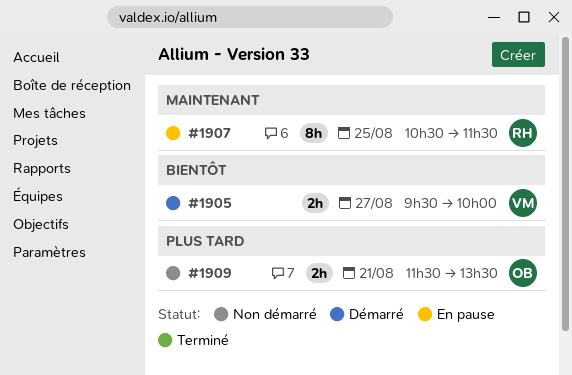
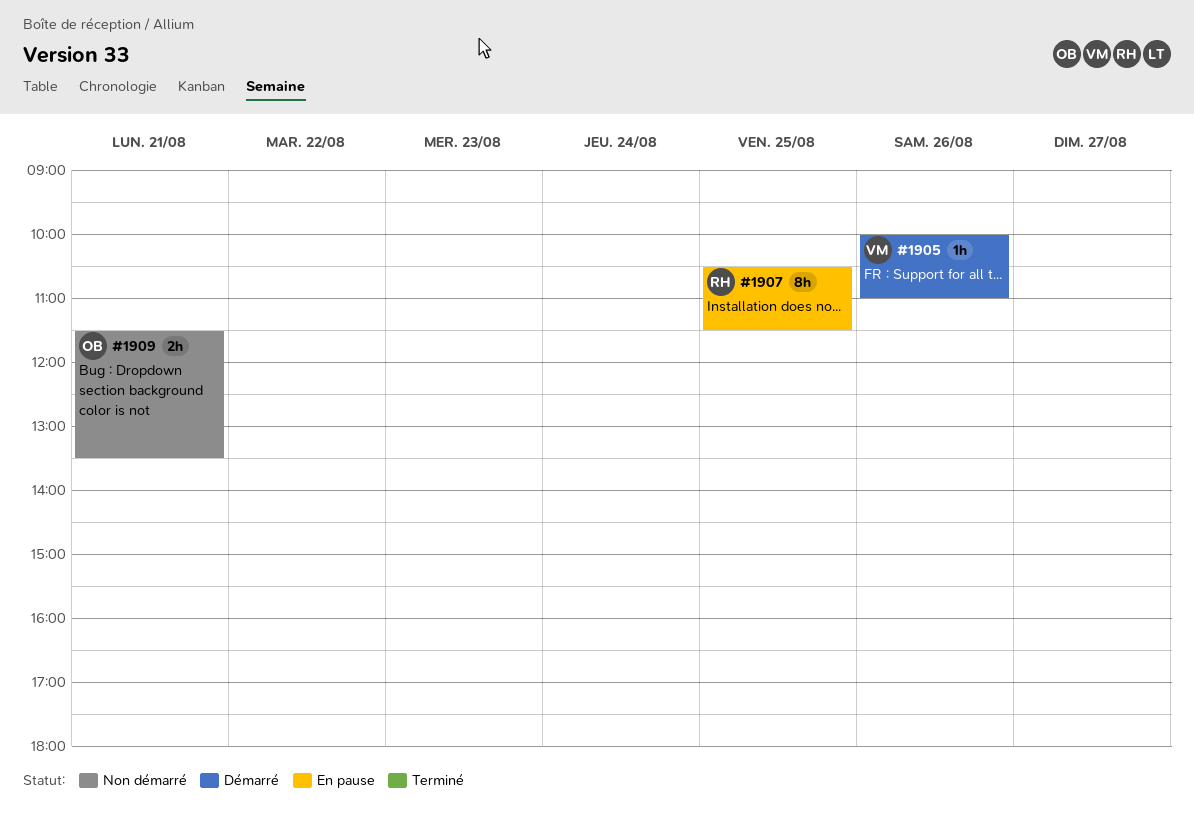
#1905, estimate: 2h -> 1h
#1905, day: Aug 27 -> Aug 26
#1905, begins: 09:30 -> 10:00
#1905, ends: 10:00 -> 11:00

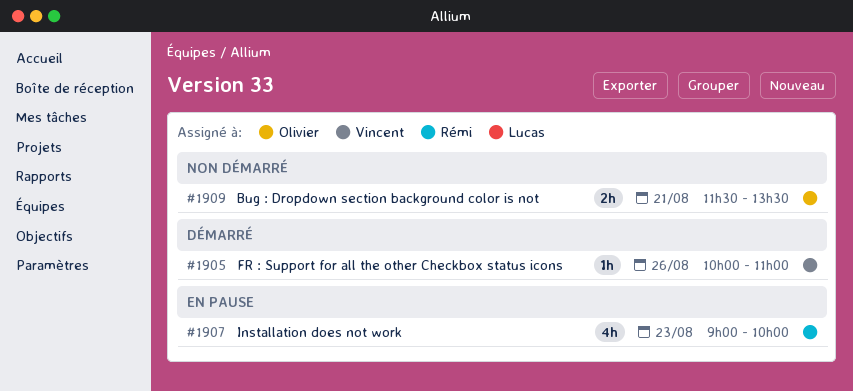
#1907, estimate: 8h -> 4h
#1907, day: Aug 25 -> Aug 23
#1907, begins: 10:30 -> 09:00
#1907, ends: 11:30 -> 10:00

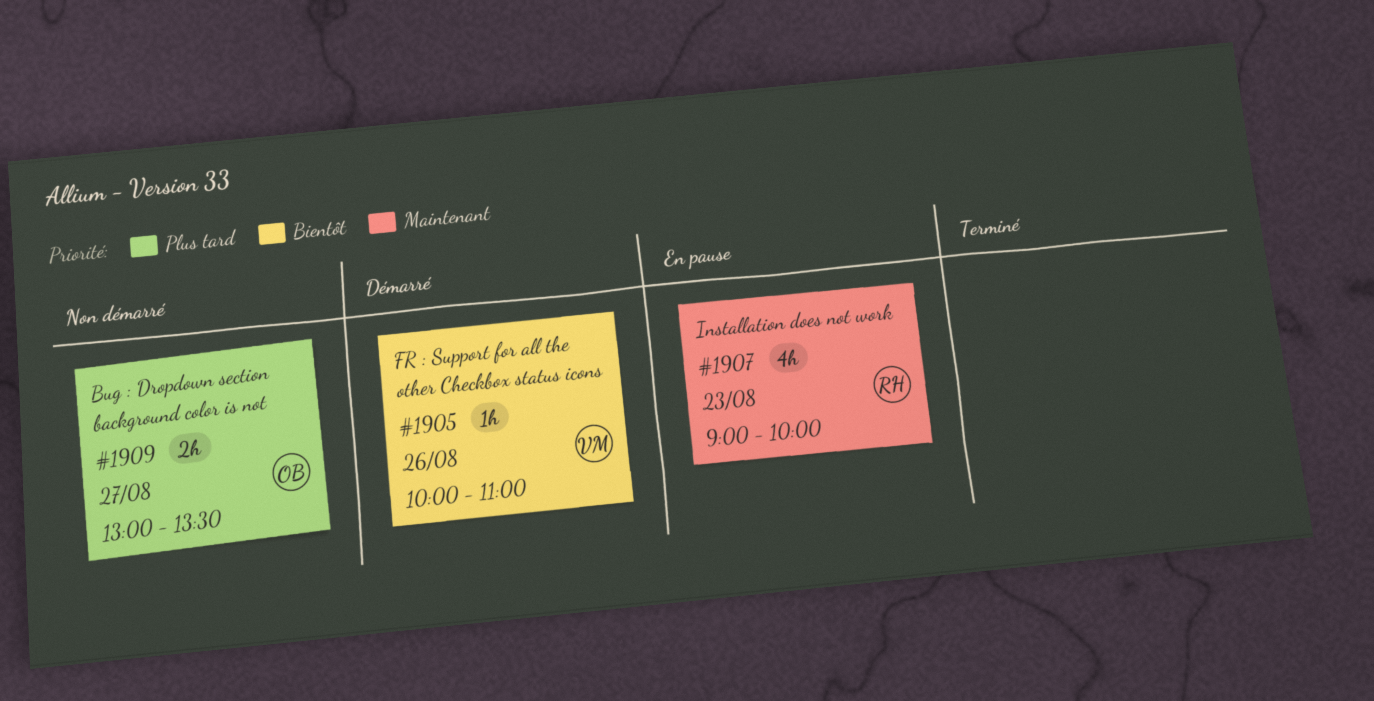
#1909, day: Aug 21 -> Aug 27
#1909, begins: 11:30 -> 13:00

